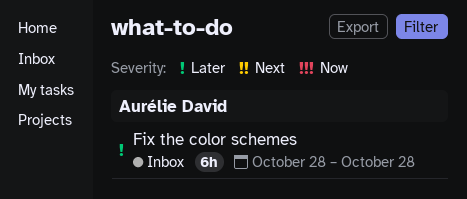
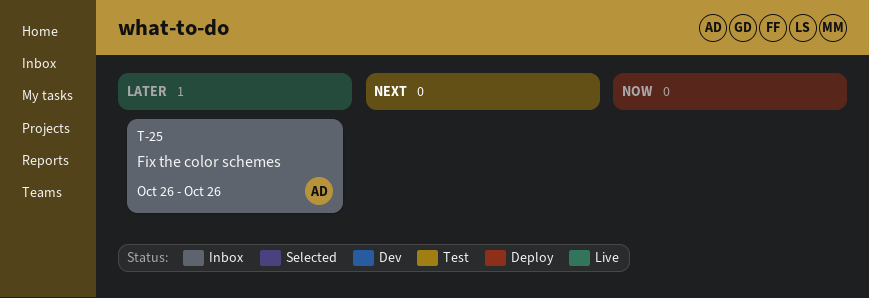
Fix the color schemes, start: Oct 28 -> Oct 26
Fix the color schemes, due: Oct 28 -> Oct 26

